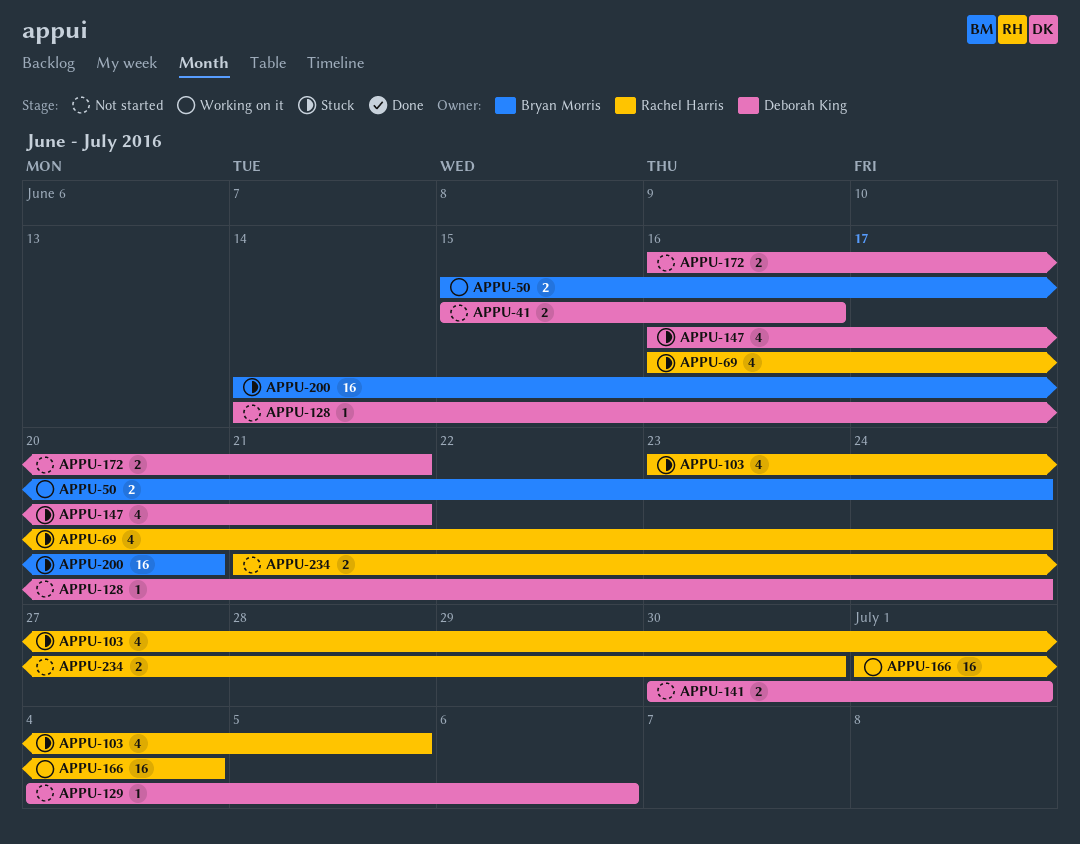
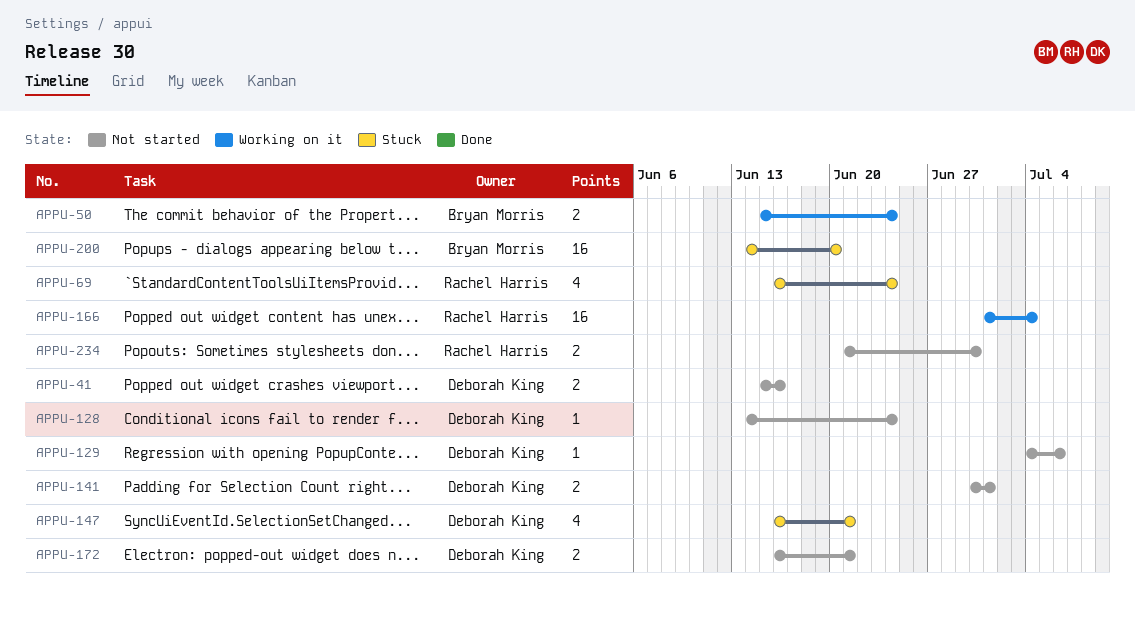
APPU-103: present -> none

